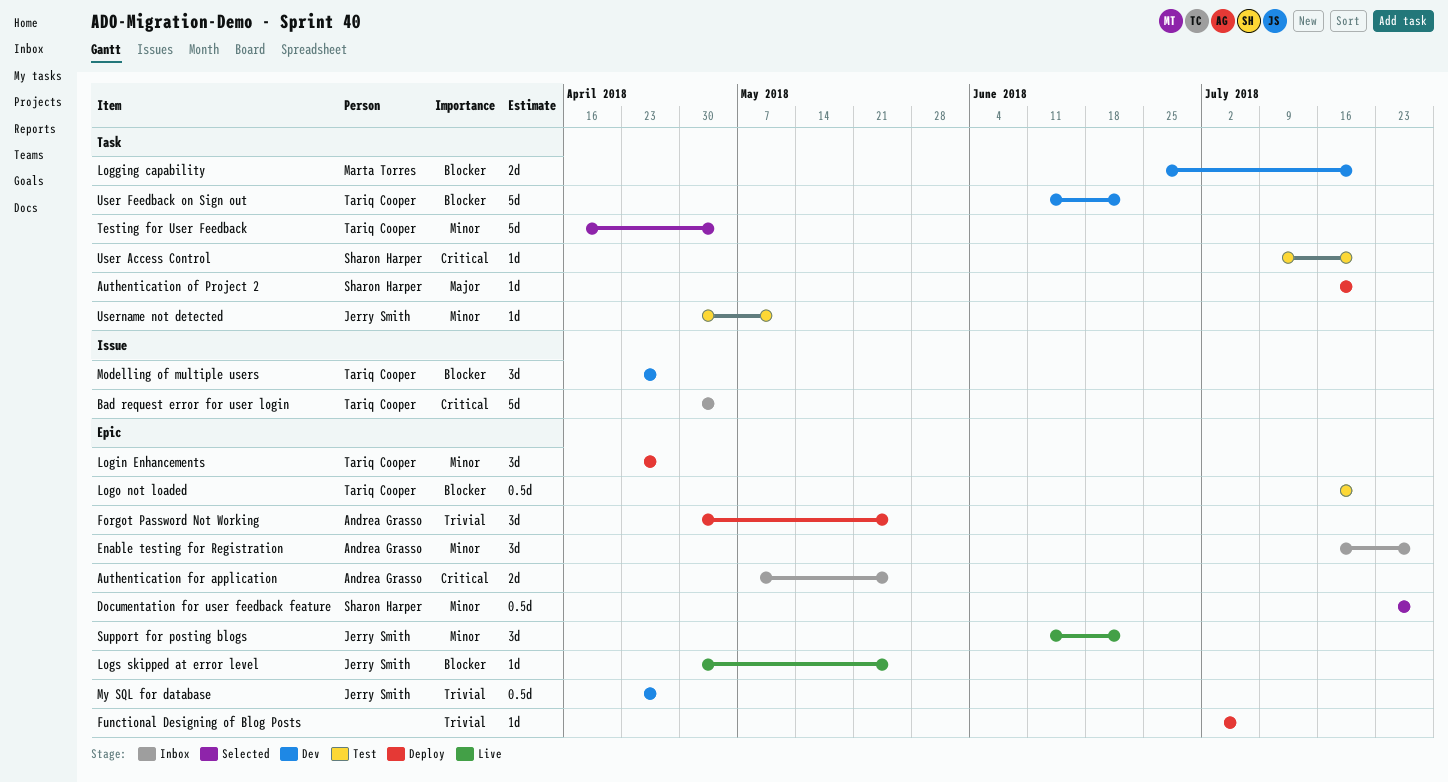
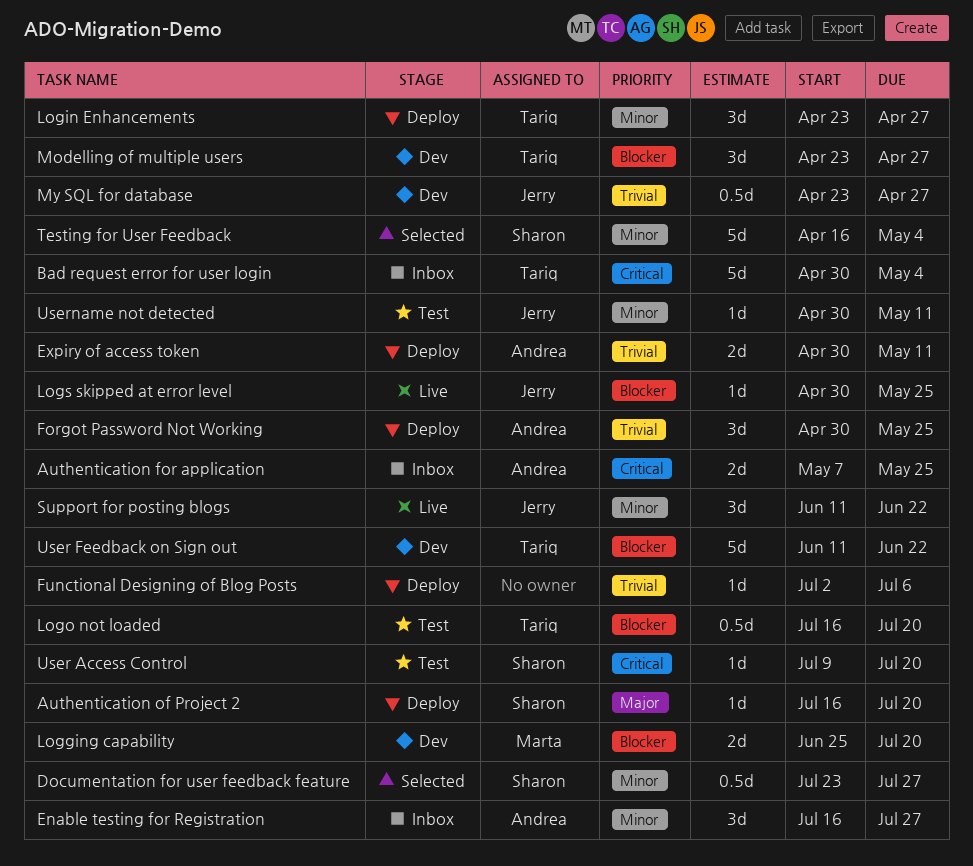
Expiry of access token: none -> present
Testing for User Feedback, owner: Tariq Cooper -> Sharon Harper

